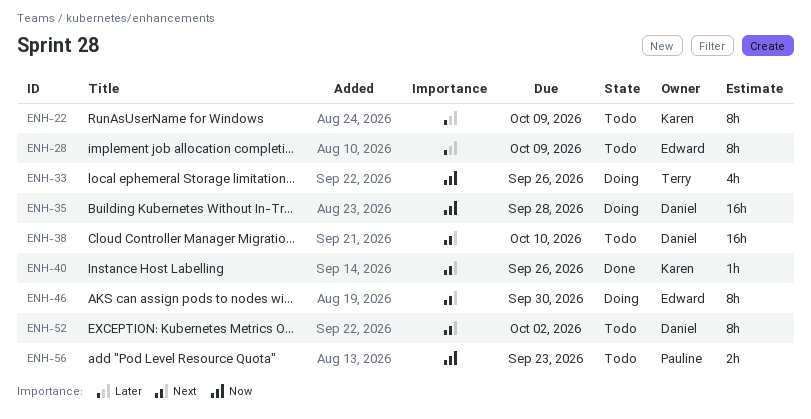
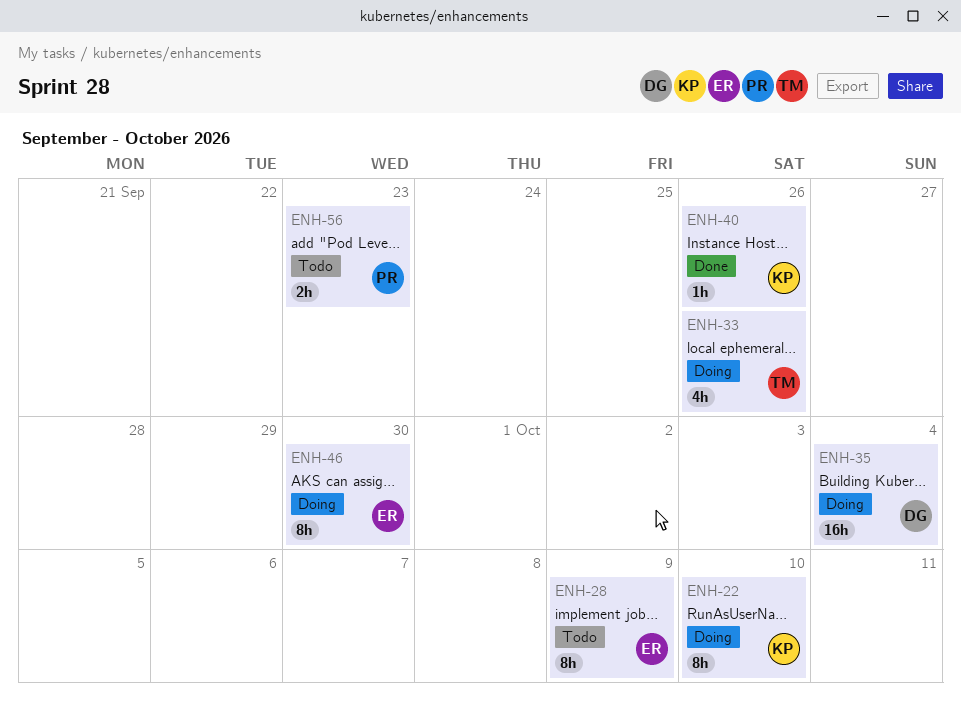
ENH-22, status: Todo -> Doing
ENH-22, due: Oct 9 -> Oct 10
ENH-35, due: Sep 28 -> Oct 4
ENH-38: present -> none
ENH-52: present -> none

